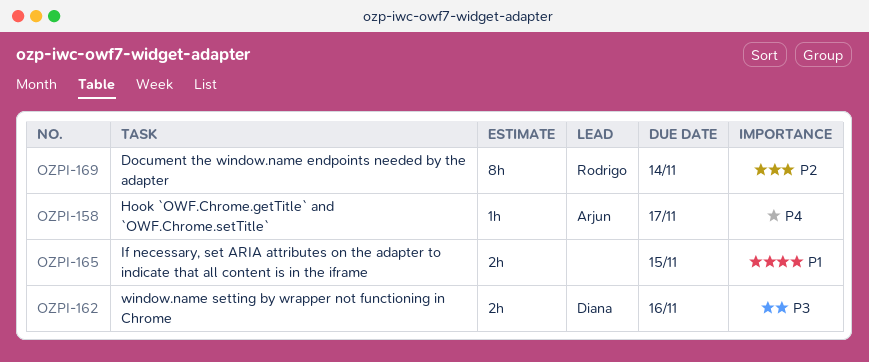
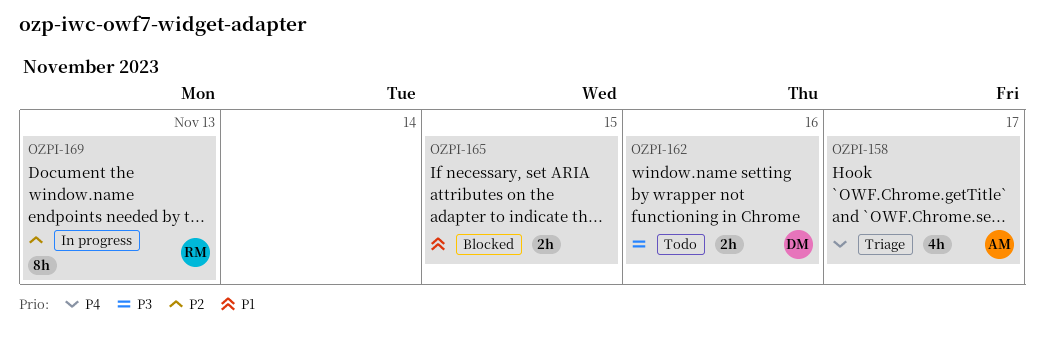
OZPI-158, estimate: 1h -> 4h
OZPI-169, due: Nov 14 -> Nov 13

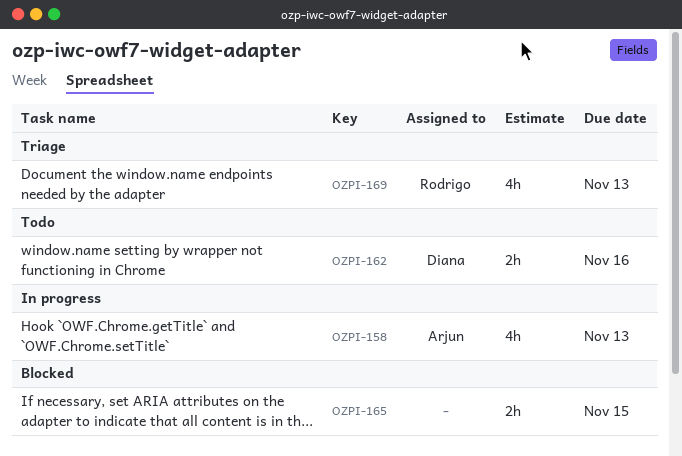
OZPI-158, status: Triage -> In progress
OZPI-158, due: Nov 17 -> Nov 13
OZPI-169, status: In progress -> Triage
OZPI-169, estimate: 8h -> 4h

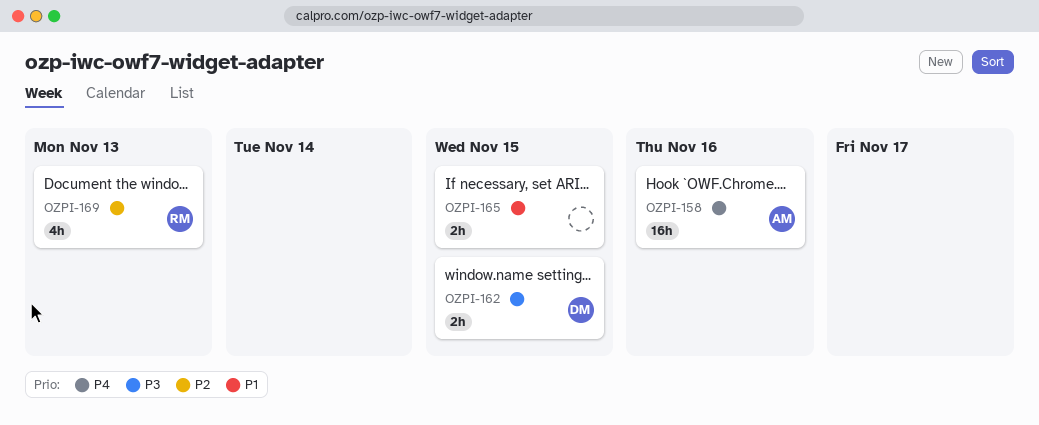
OZPI-158, estimate: 4h -> 16h
OZPI-158, due: Nov 13 -> Nov 16
OZPI-162, due: Nov 16 -> Nov 15

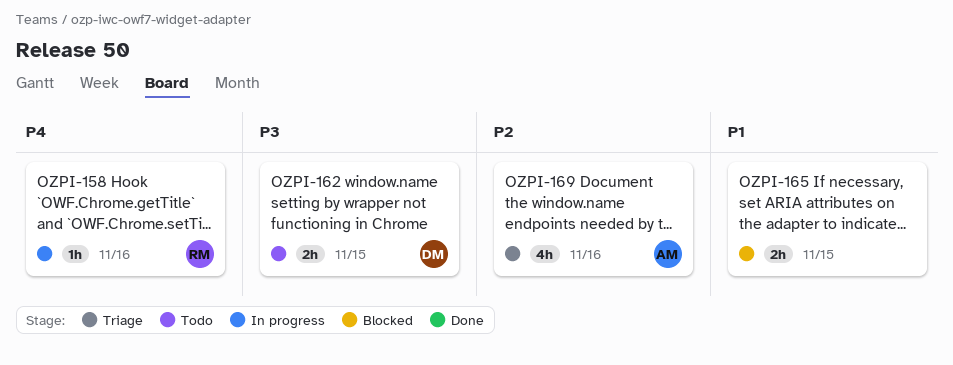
OZPI-158, owner: AM -> RM
OZPI-158, estimate: 16h -> 1h
OZPI-169, owner: RM -> AM
OZPI-169, due: Nov 13 -> Nov 16

